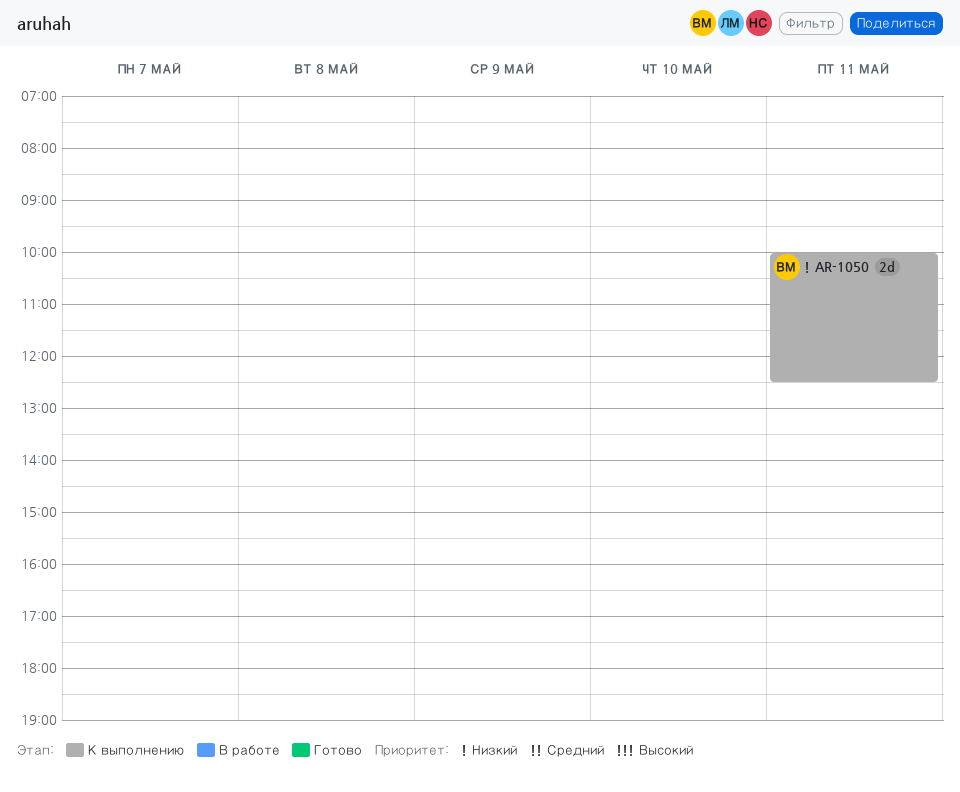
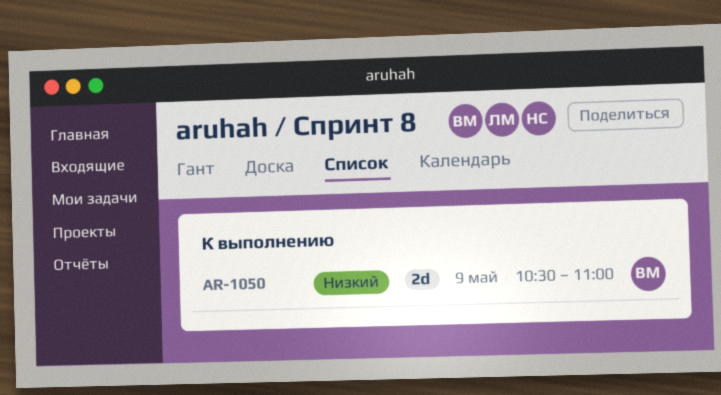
AR-1050, day: May 11 -> May 9
AR-1050, begins: 10:00 -> 10:30
AR-1050, ends: 12:30 -> 11:00

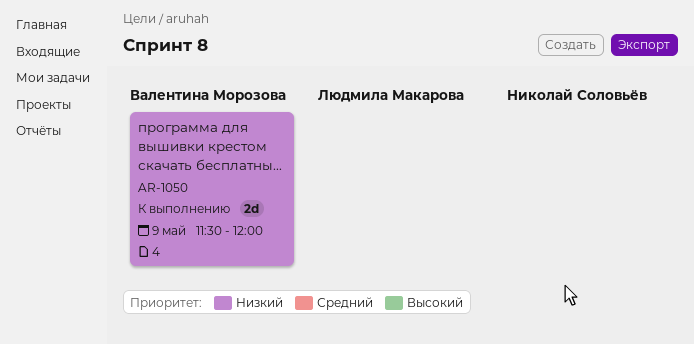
AR-1050, begins: 10:30 -> 11:30
AR-1050, ends: 11:00 -> 12:00

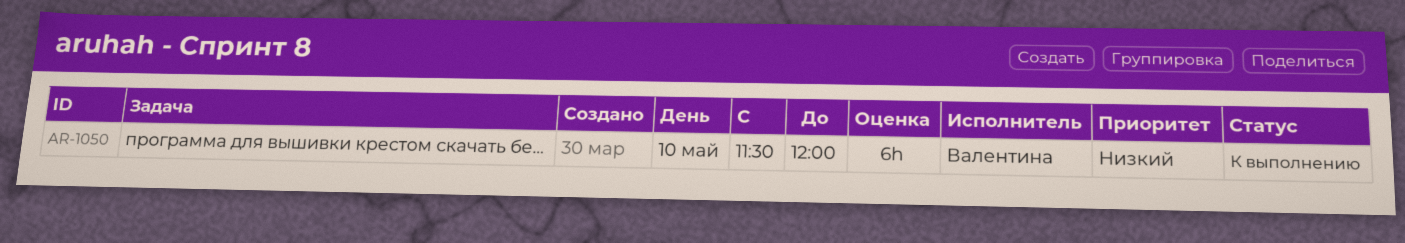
AR-1050, estimate: 2d -> 6h
AR-1050, day: May 9 -> May 10

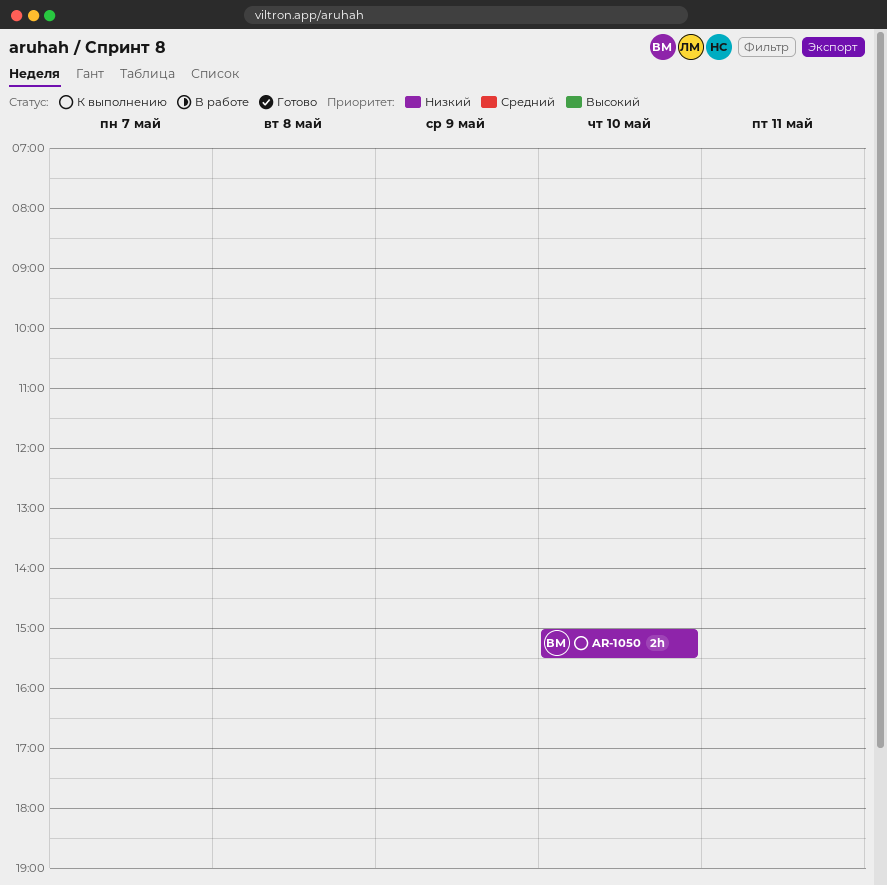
AR-1050, estimate: 6h -> 2h
AR-1050, begins: 11:30 -> 15:00
AR-1050, ends: 12:00 -> 15:30

